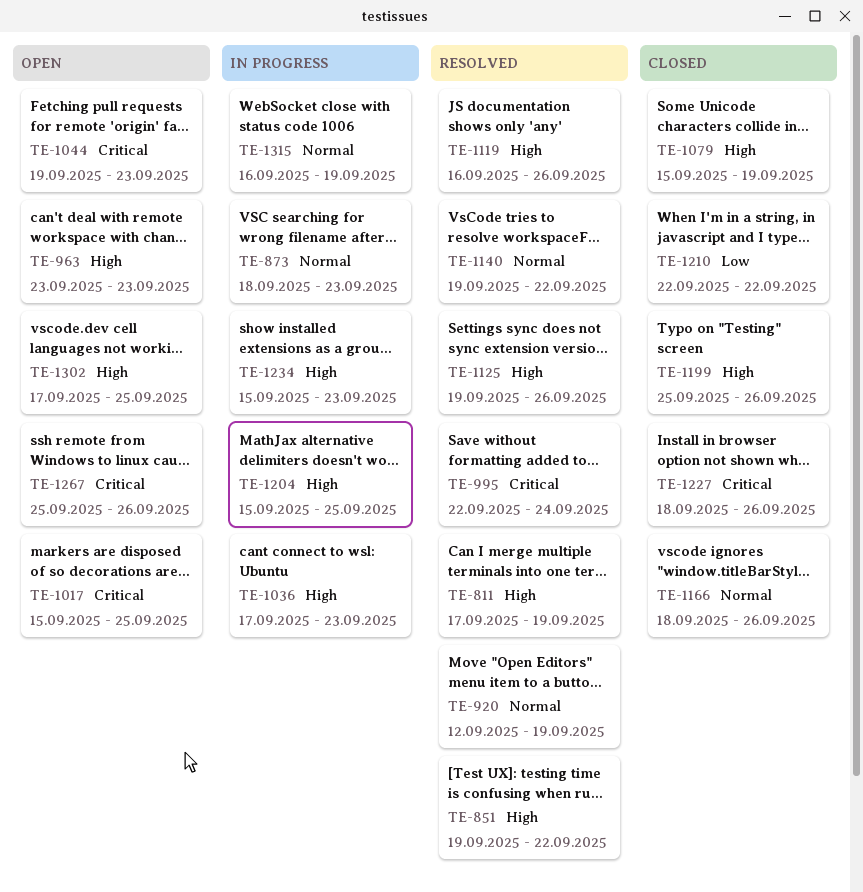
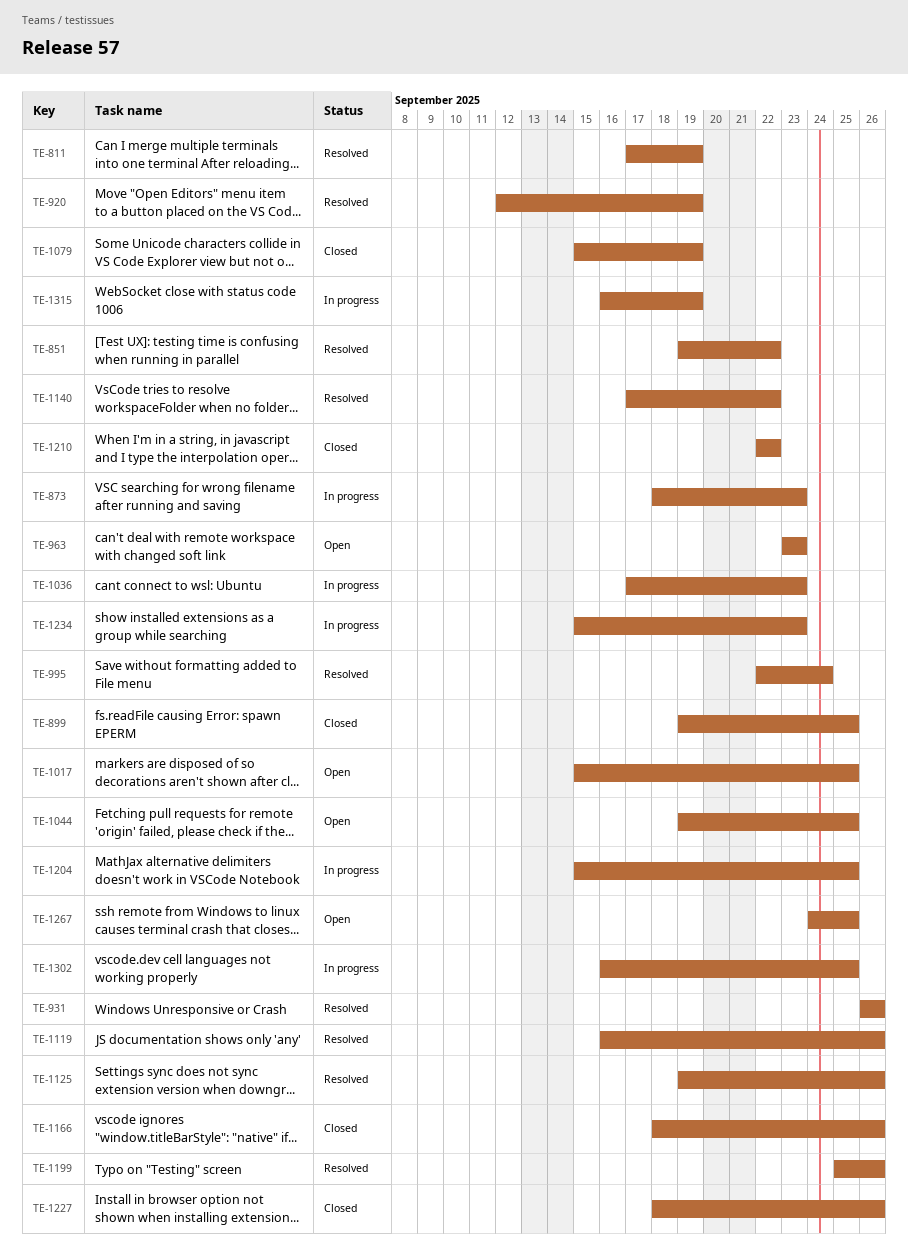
TE-899: none -> present
TE-931: none -> present
TE-1044, due: Sep 23 -> Sep 25
TE-1140, start: Sep 19 -> Sep 17
TE-1199, status: Closed -> Resolved
TE-1267, start: Sep 25 -> Sep 24
TE-1267, due: Sep 26 -> Sep 25
TE-1302, status: Open -> In progress
TE-1302, start: Sep 17 -> Sep 16

